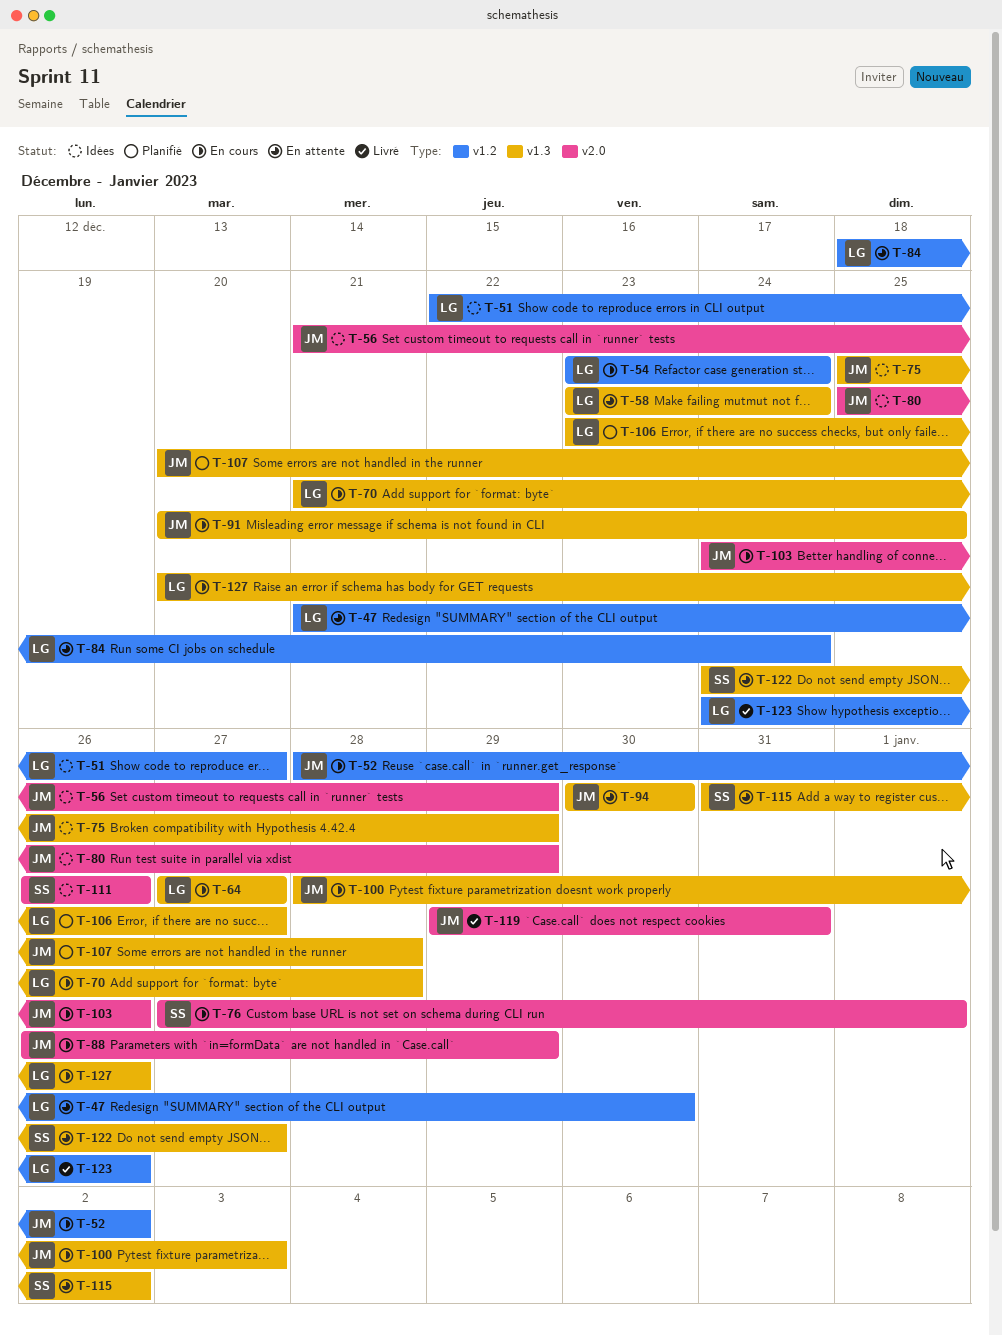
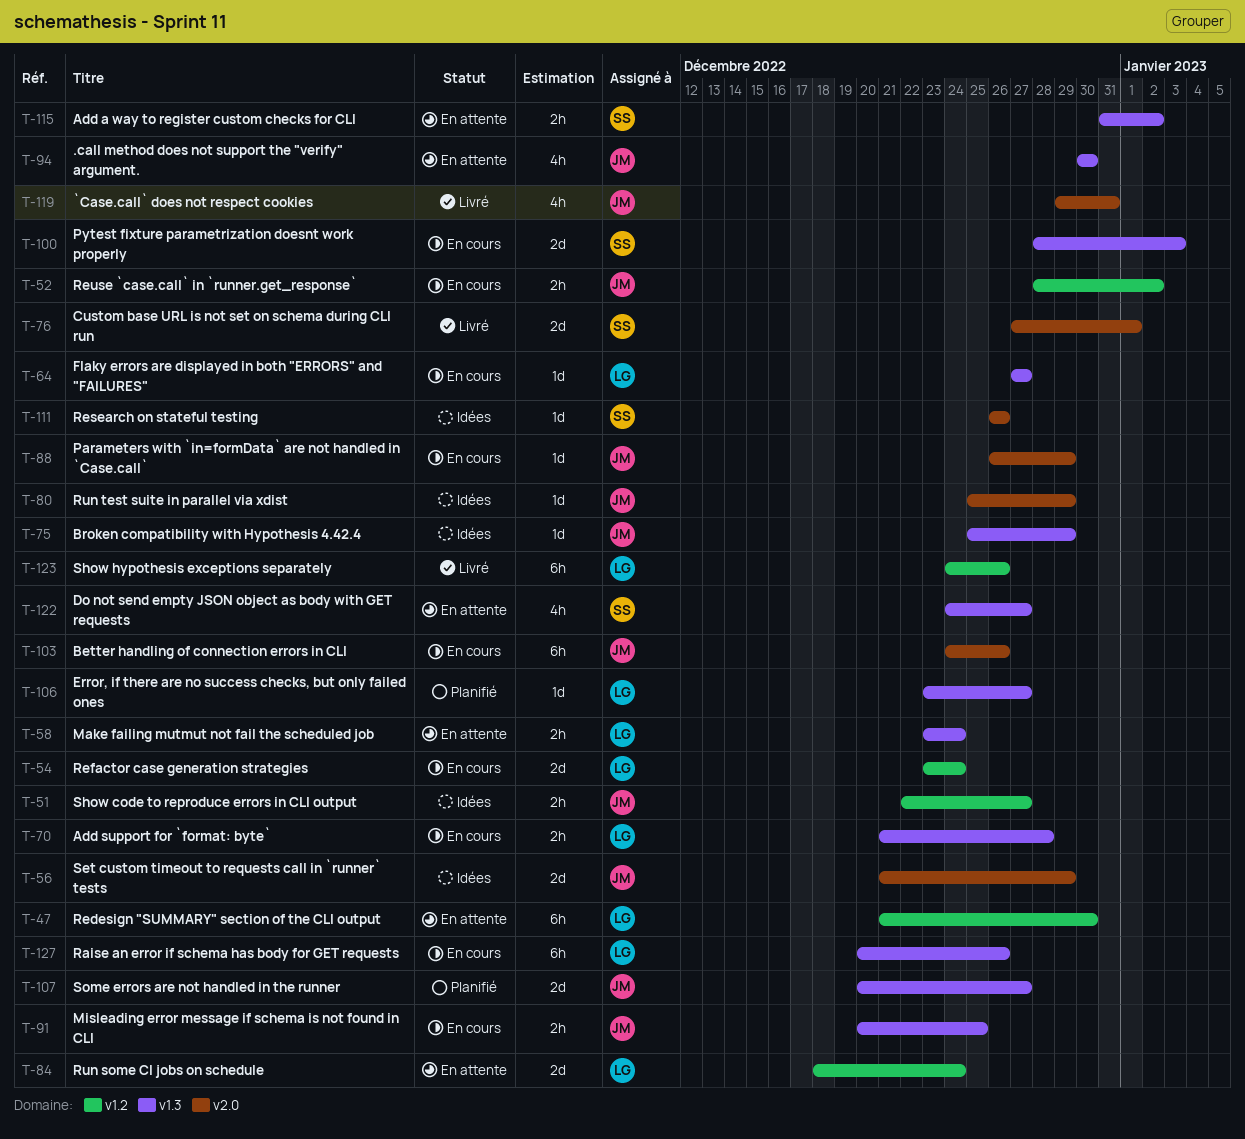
T-51, owner: LG -> JM
T-76, status: En cours -> Livré
T-100, owner: JM -> SS
T-107, due: Dec 28 -> Dec 27

